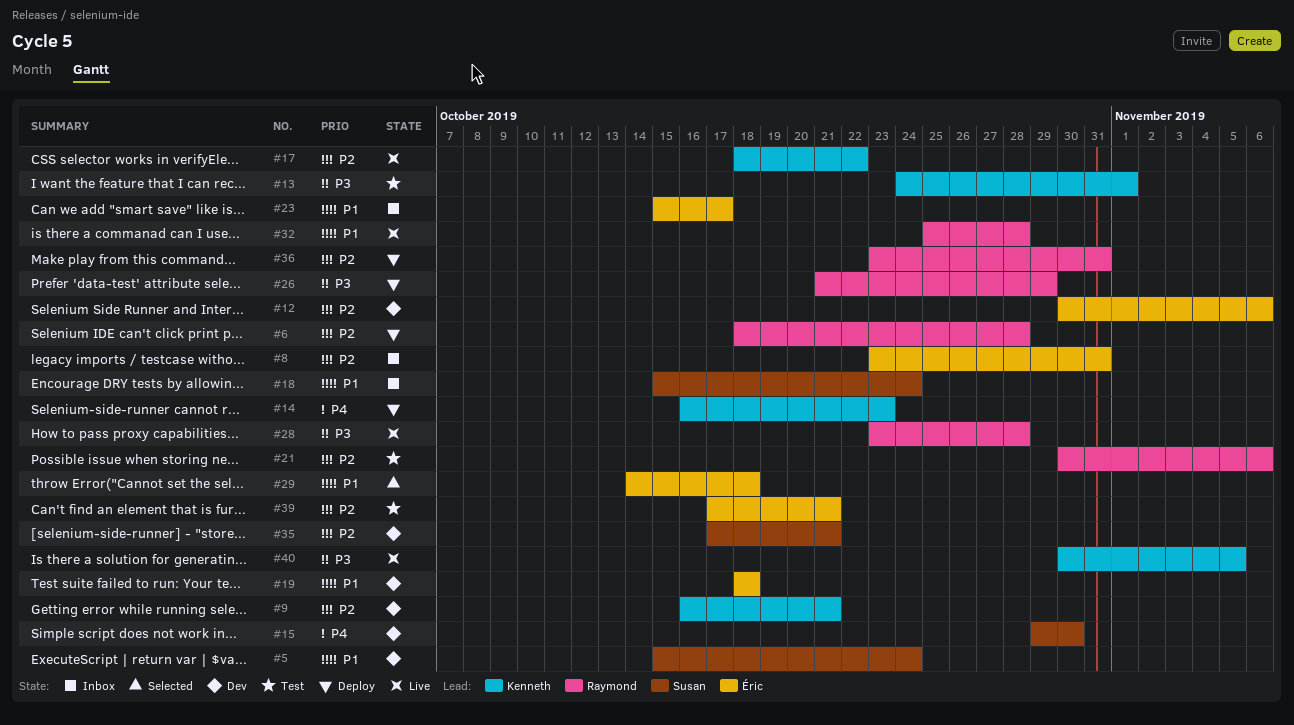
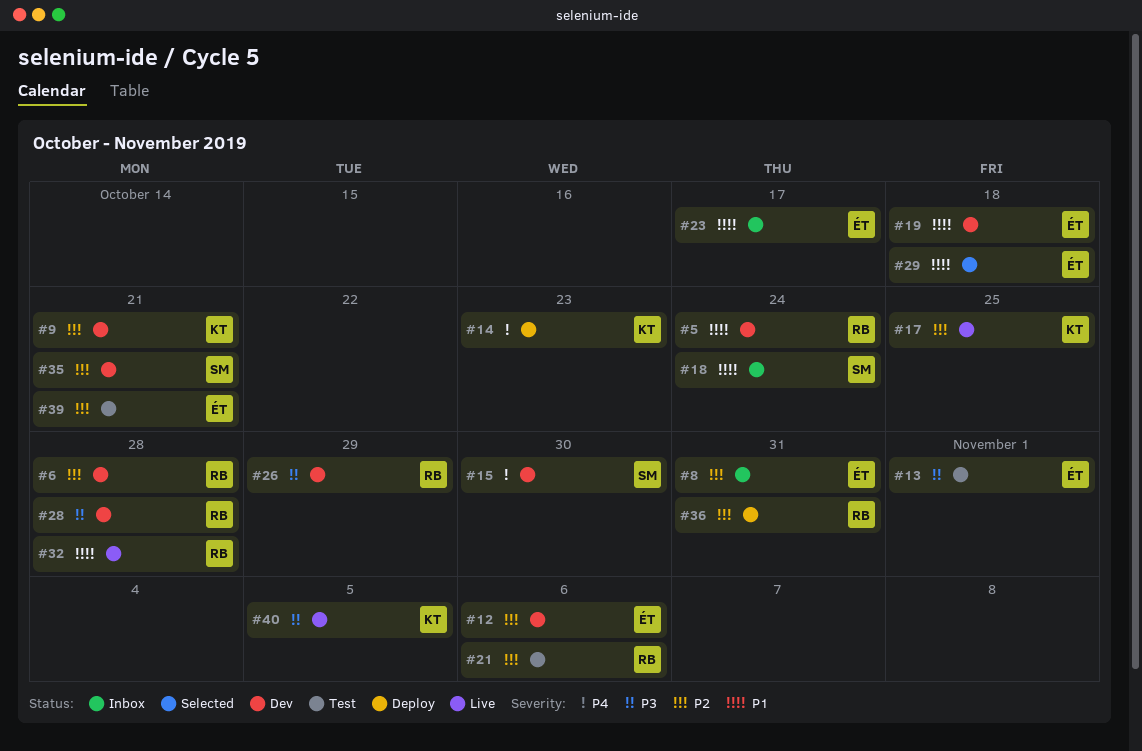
#5, owner: Susan -> Raymond
#6, status: Deploy -> Dev
#13, owner: Kenneth -> Éric
#17, due: Oct 22 -> Oct 25
#26, status: Deploy -> Dev
#28, status: Live -> Dev

